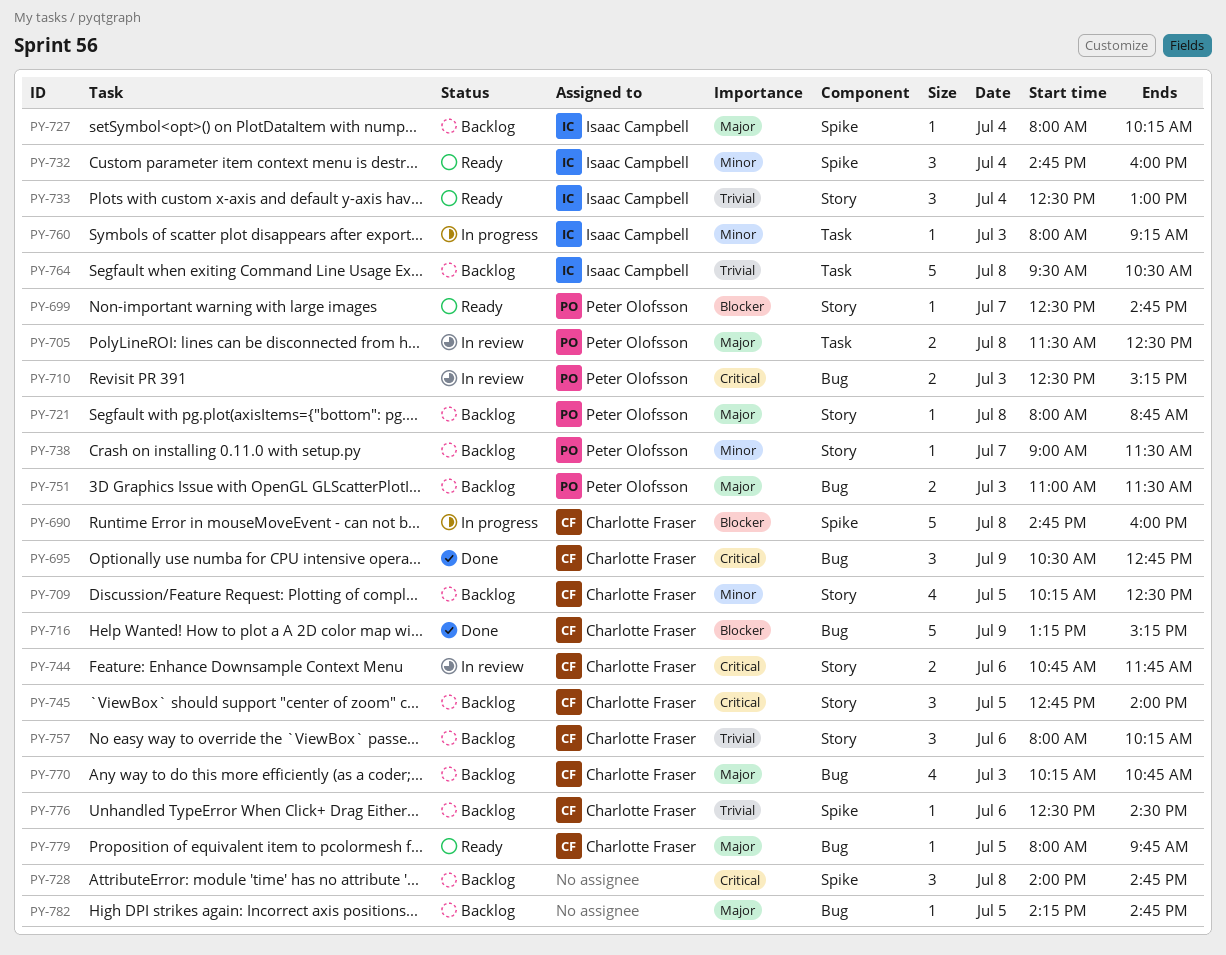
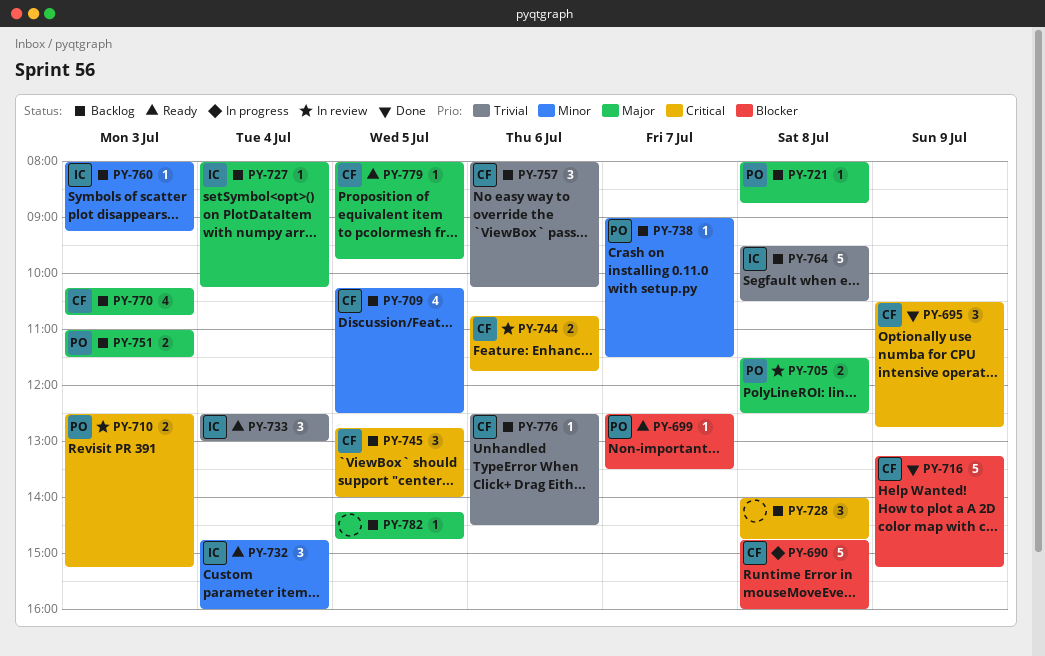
PY-699, ends: 14:45 -> 13:30
PY-760, status: In progress -> Backlog

